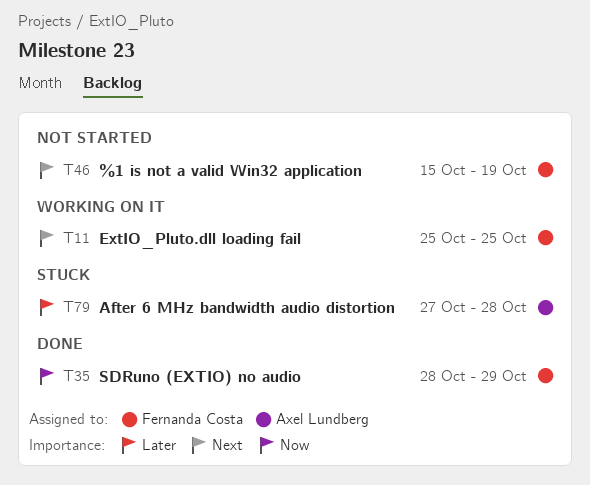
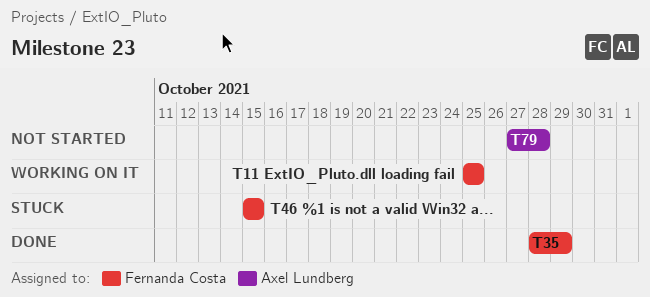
T46, status: Not started -> Stuck
T46, due: Oct 19 -> Oct 15
T79, status: Stuck -> Not started

